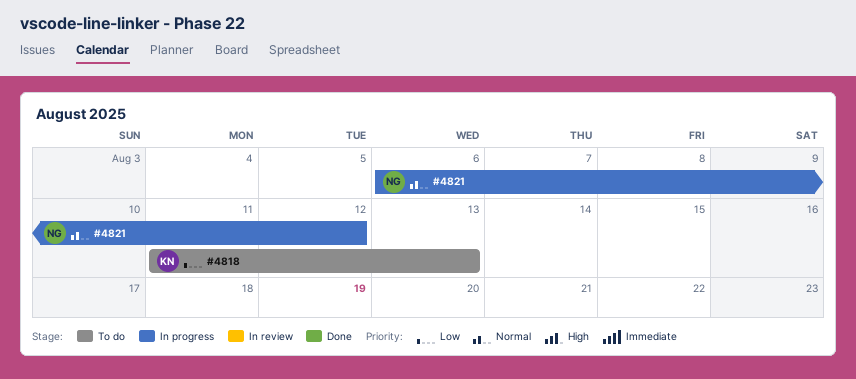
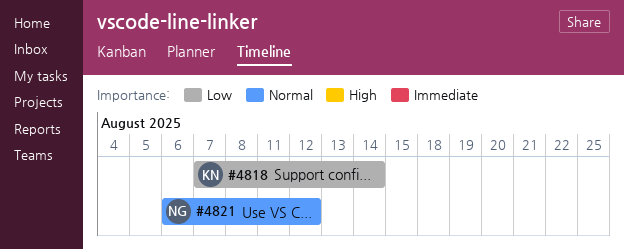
#4818, start: Aug 11 -> Aug 7
#4818, due: Aug 13 -> Aug 14

